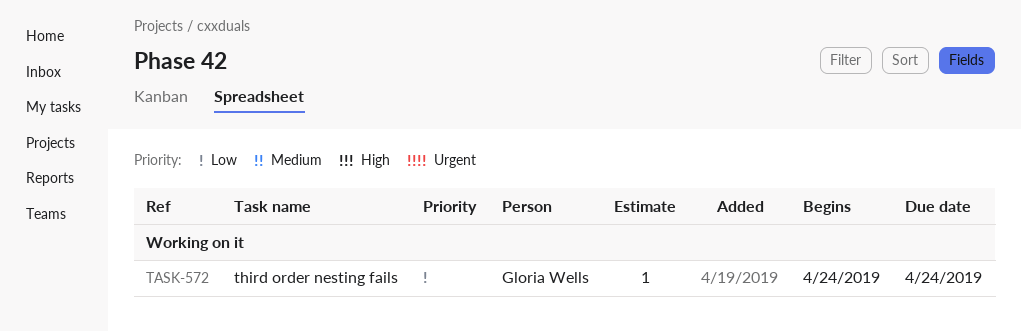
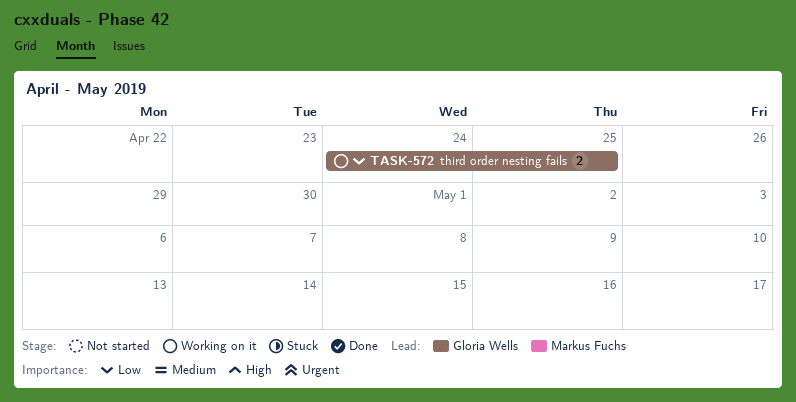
TASK-572, estimate: 1 -> 2
TASK-572, due: Apr 24 -> Apr 25

